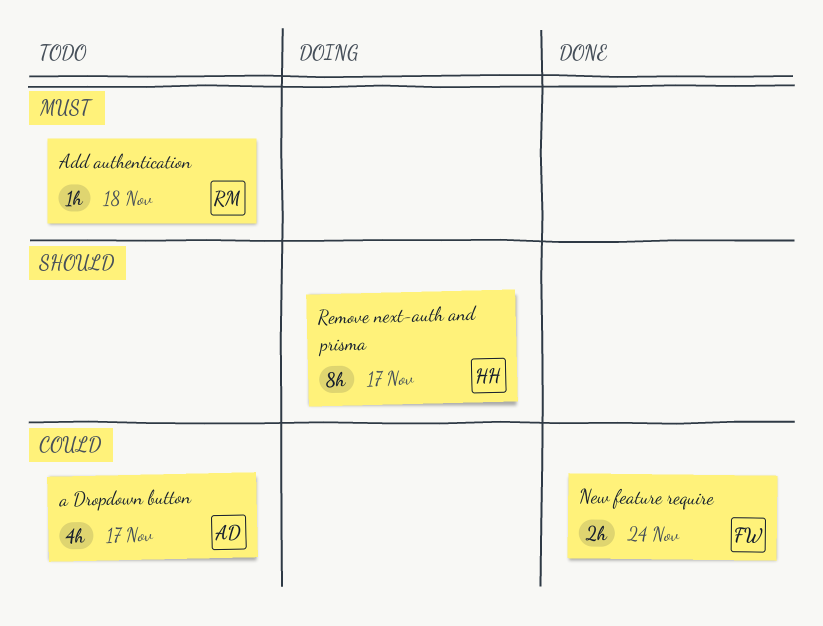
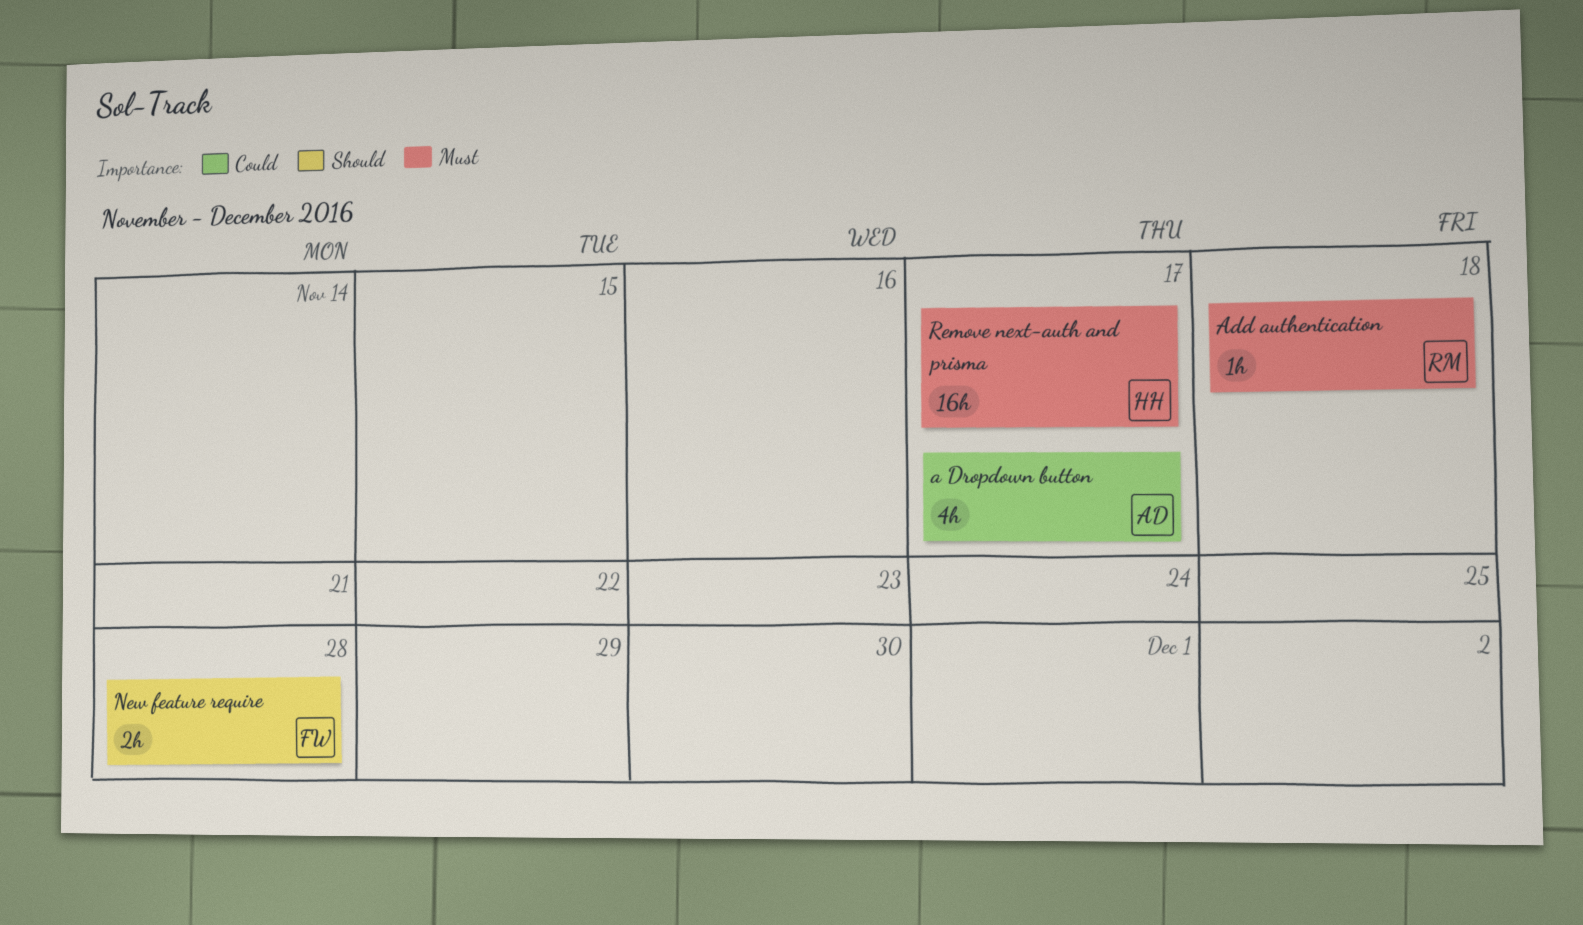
New feature require, priority: Could -> Should
New feature require, due: Nov 24 -> Nov 28
Remove next-auth and prisma, priority: Should -> Must
Remove next-auth and prisma, estimate: 8h -> 16h

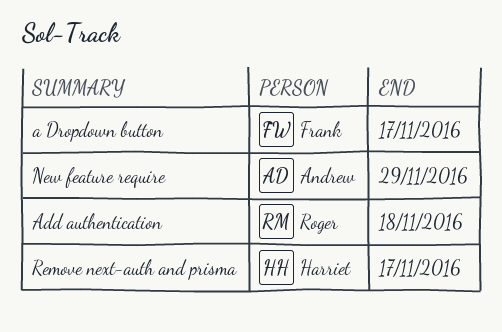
a Dropdown button, owner: Andrew -> Frank
New feature require, owner: Frank -> Andrew
New feature require, due: Nov 28 -> Nov 29

